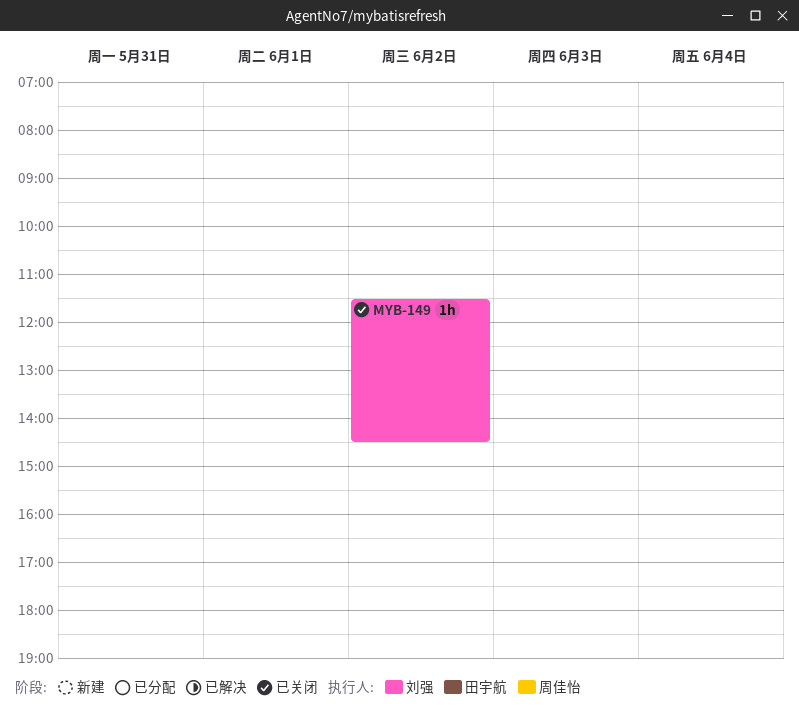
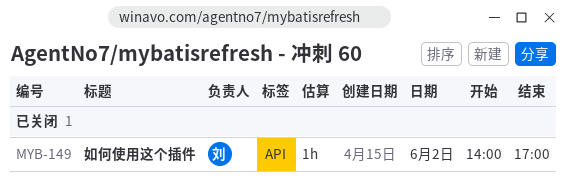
MYB-149, begins: 11:30 -> 14:00
MYB-149, ends: 14:30 -> 17:00

